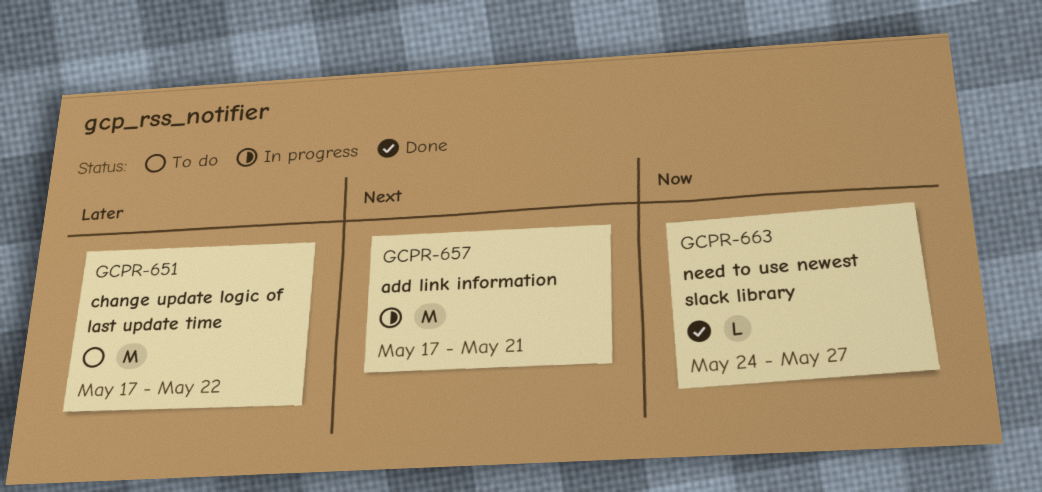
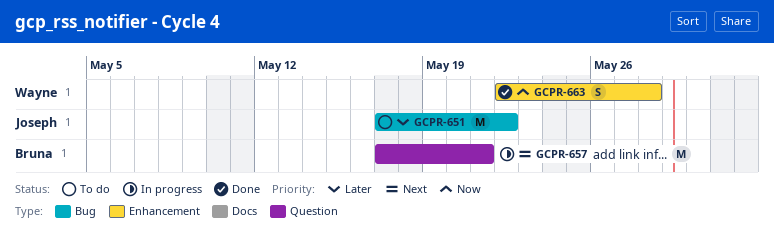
GCPR-663, estimate: L -> S
GCPR-663, start: May 24 -> May 22
GCPR-663, due: May 27 -> May 28

